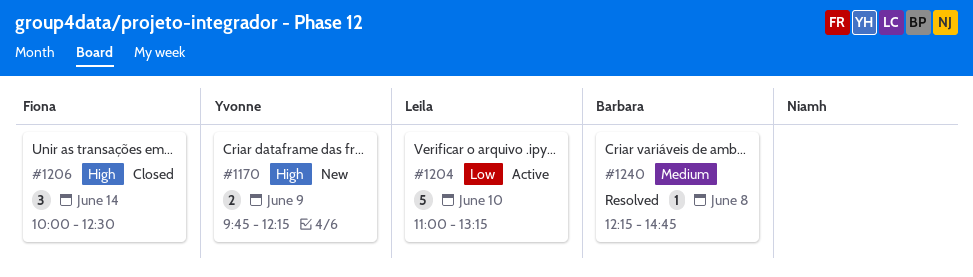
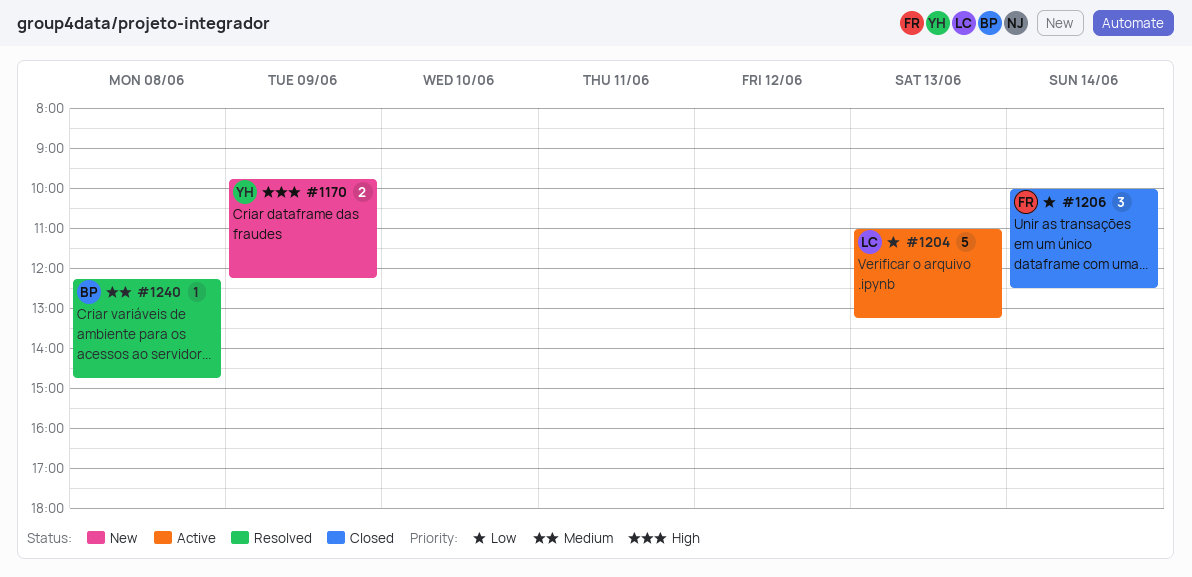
#1204, day: Jun 10 -> Jun 13
#1206, priority: High -> Low

